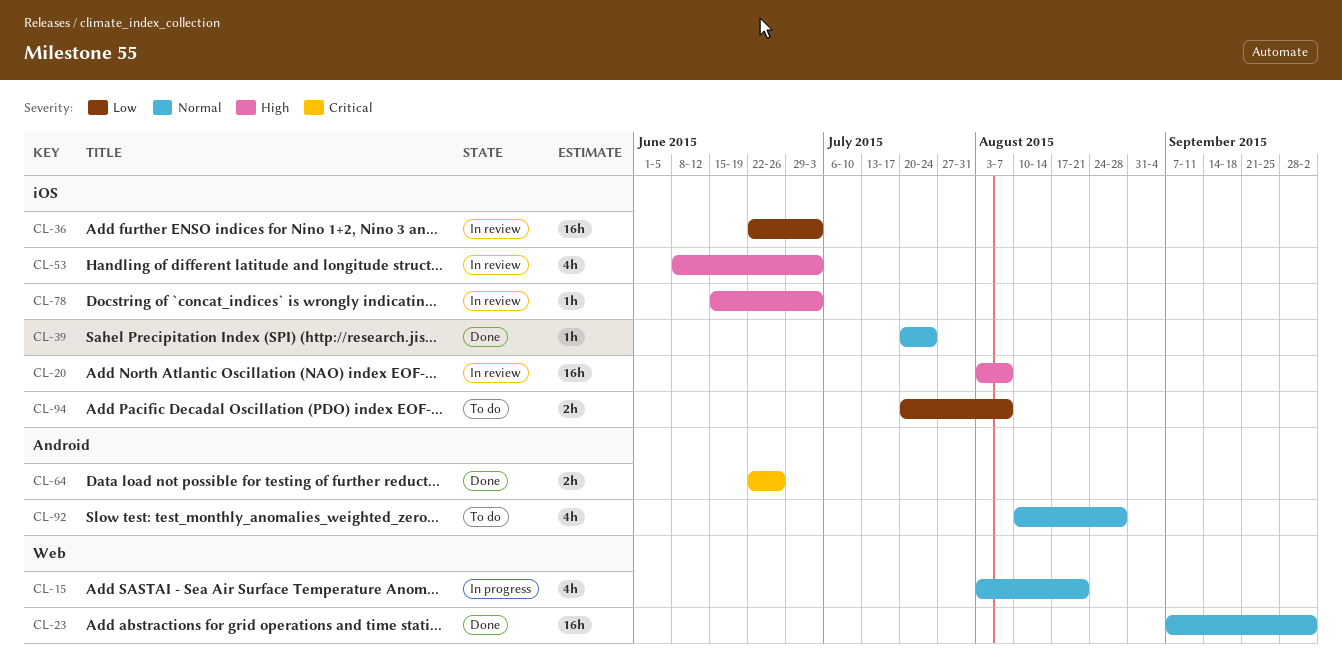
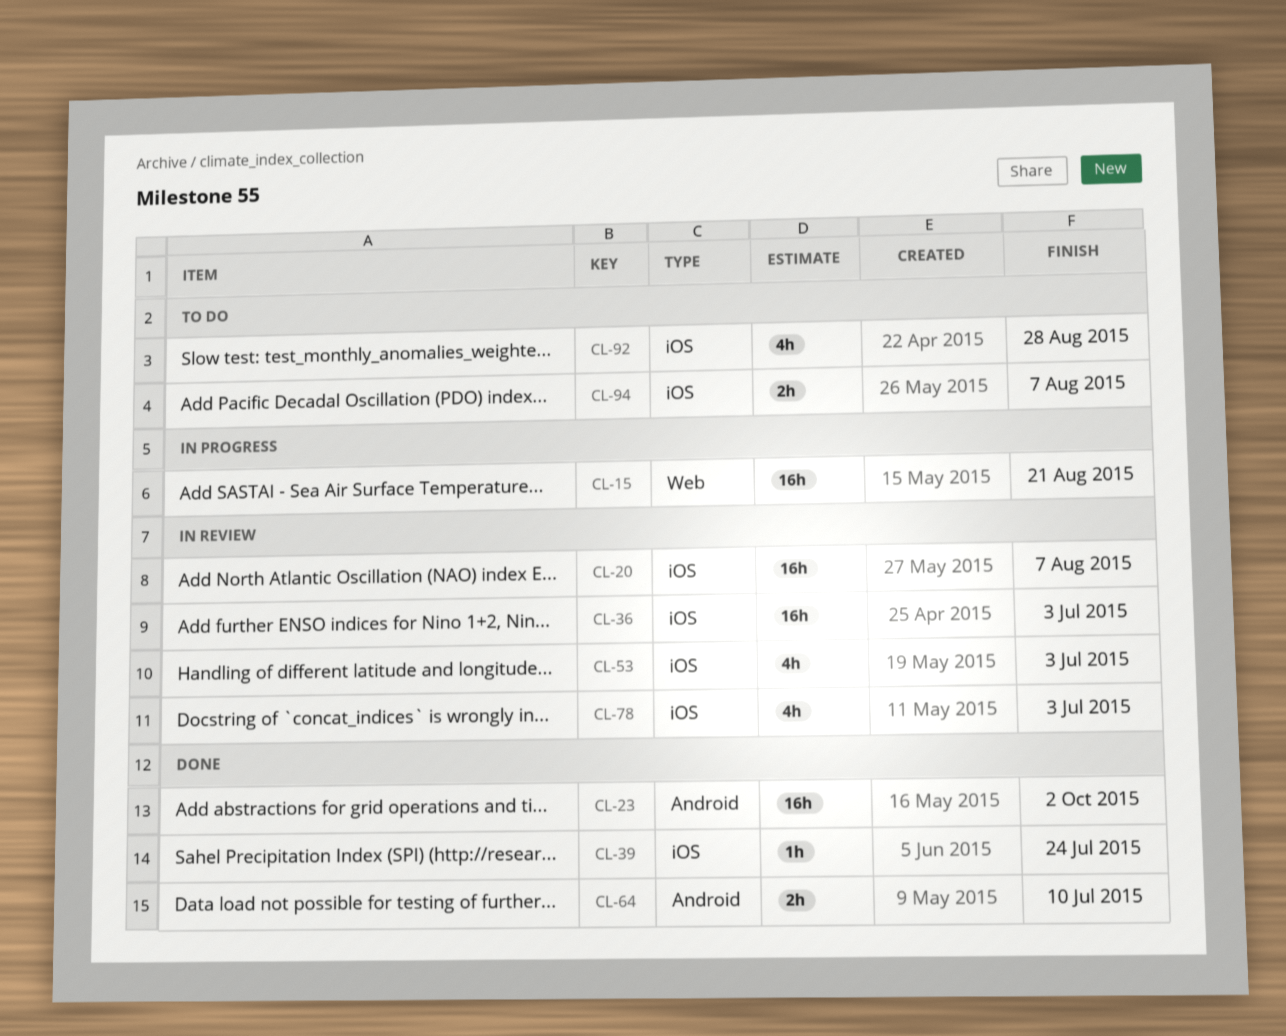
CL-15, estimate: 4h -> 16h
CL-23, label: Web -> Android
CL-64, due: Jun 26 -> Jul 10
CL-78, estimate: 1h -> 4h
CL-92, label: Android -> iOS

